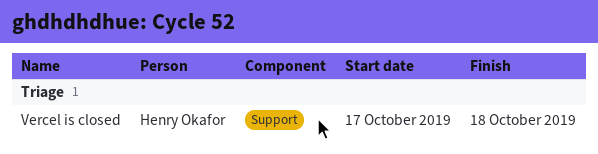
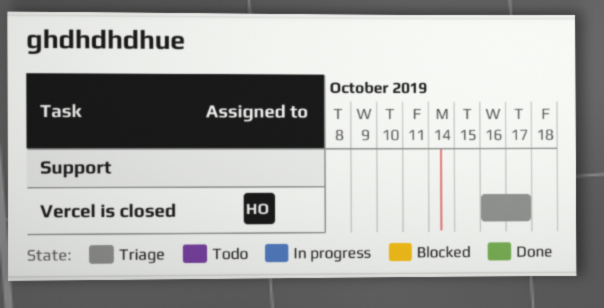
Vercel is closed, start: Oct 17 -> Oct 16
Vercel is closed, due: Oct 18 -> Oct 17

